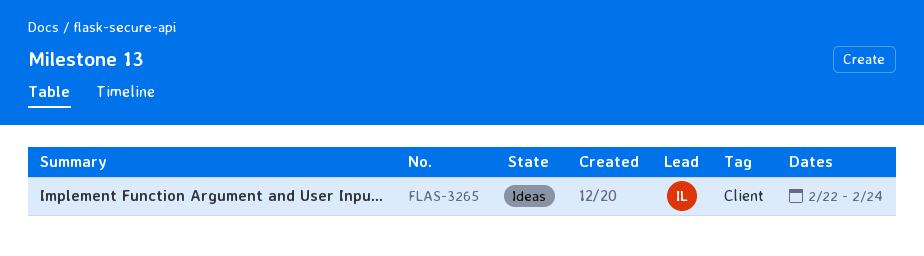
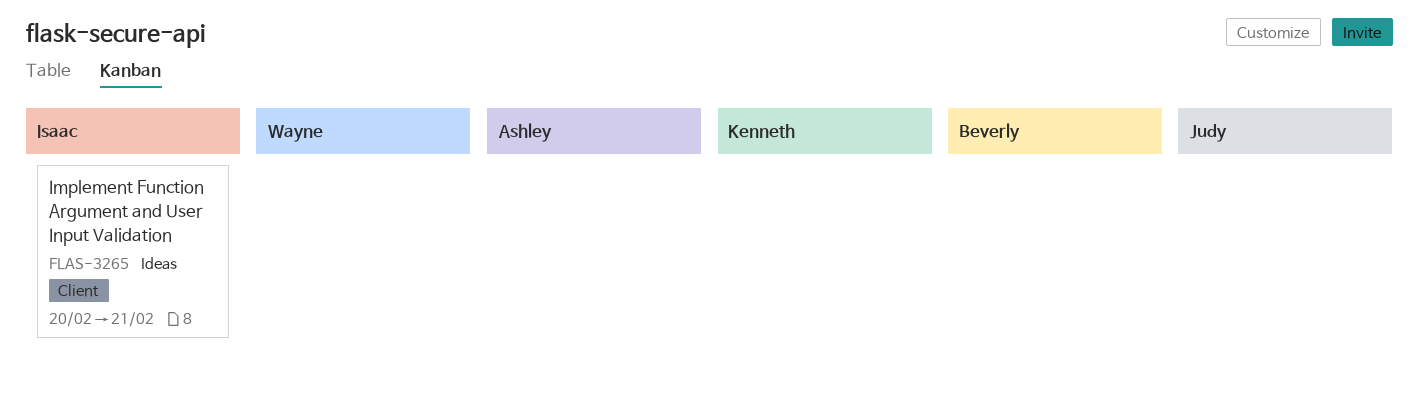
FLAS-3265, start: Feb 22 -> Feb 20
FLAS-3265, due: Feb 24 -> Feb 21

